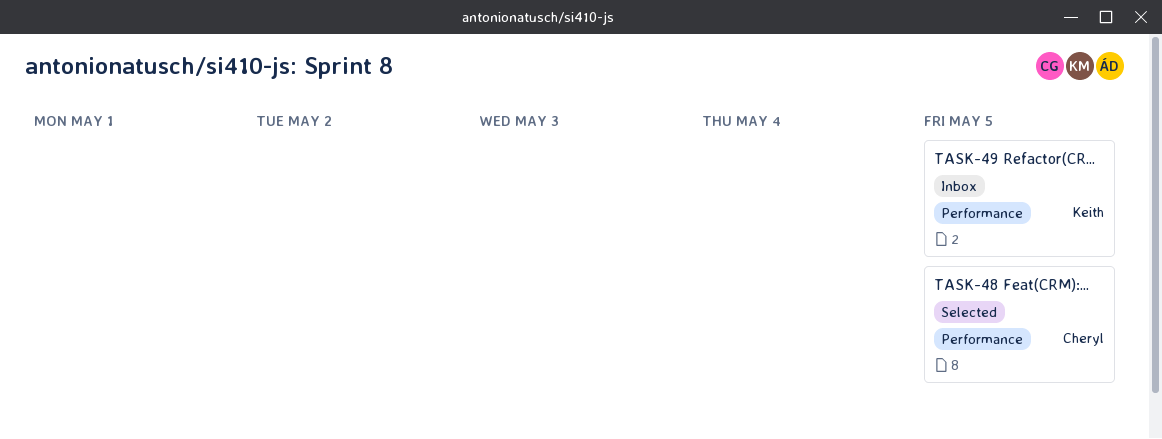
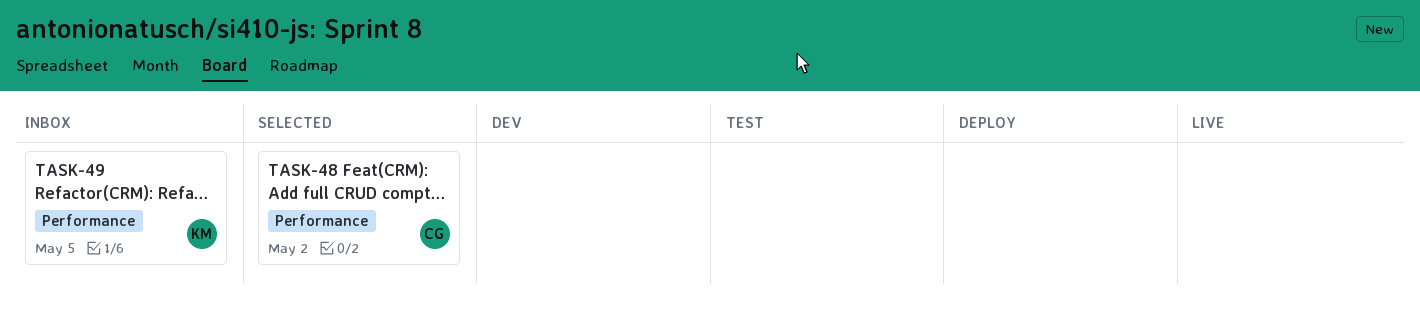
TASK-48, due: May 5 -> May 2

